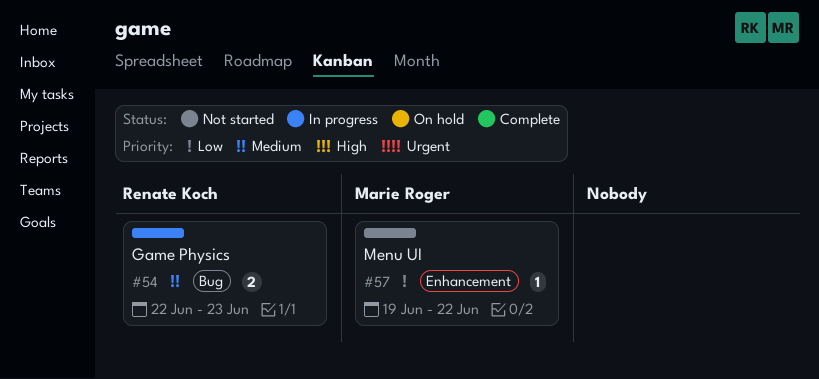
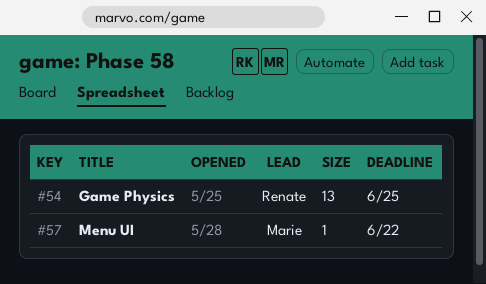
#54, estimate: 2 -> 13
#54, due: Jun 23 -> Jun 25

